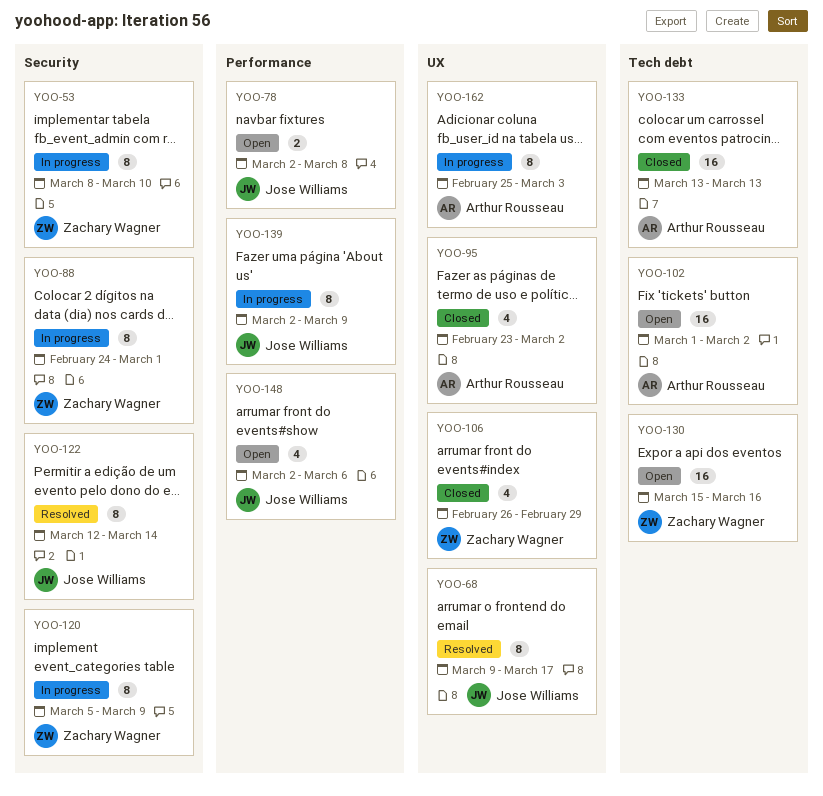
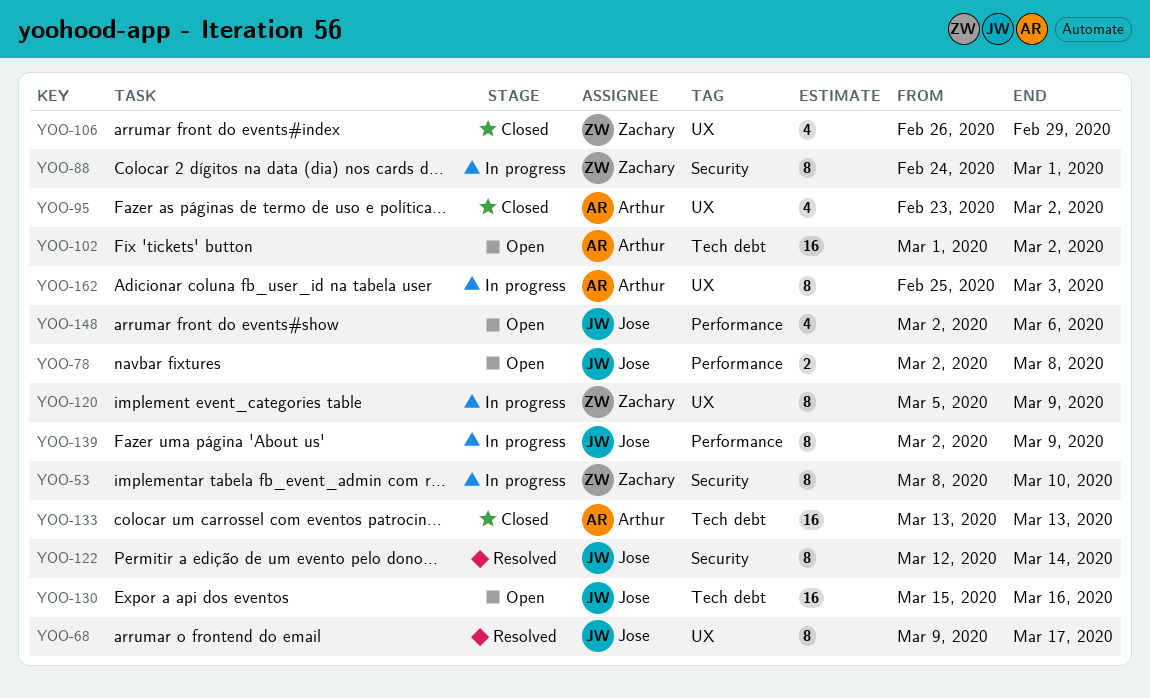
YOO-120, label: Security -> UX
YOO-130, owner: Zachary Wagner -> Jose Williams

